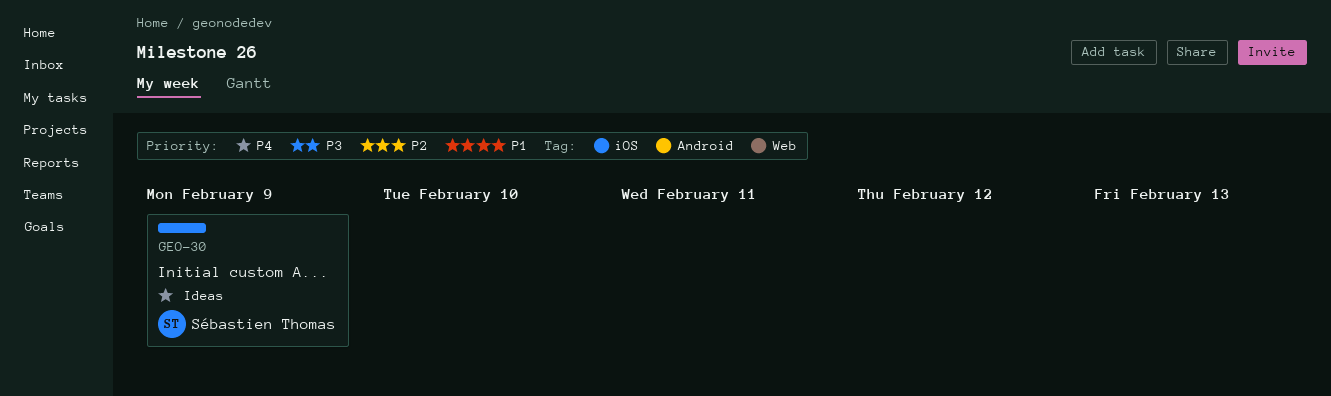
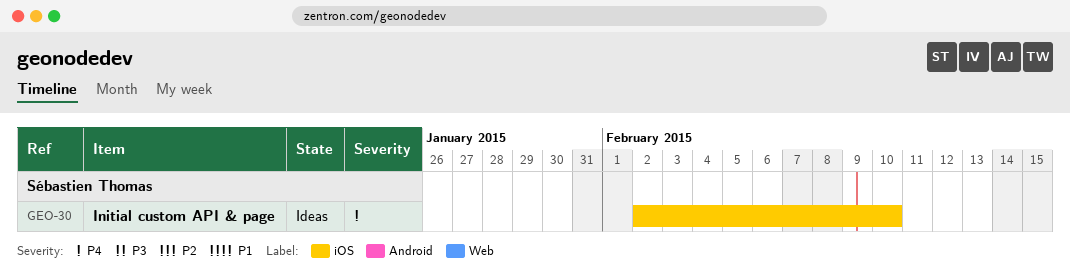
GEO-30, due: Feb 9 -> Feb 10

